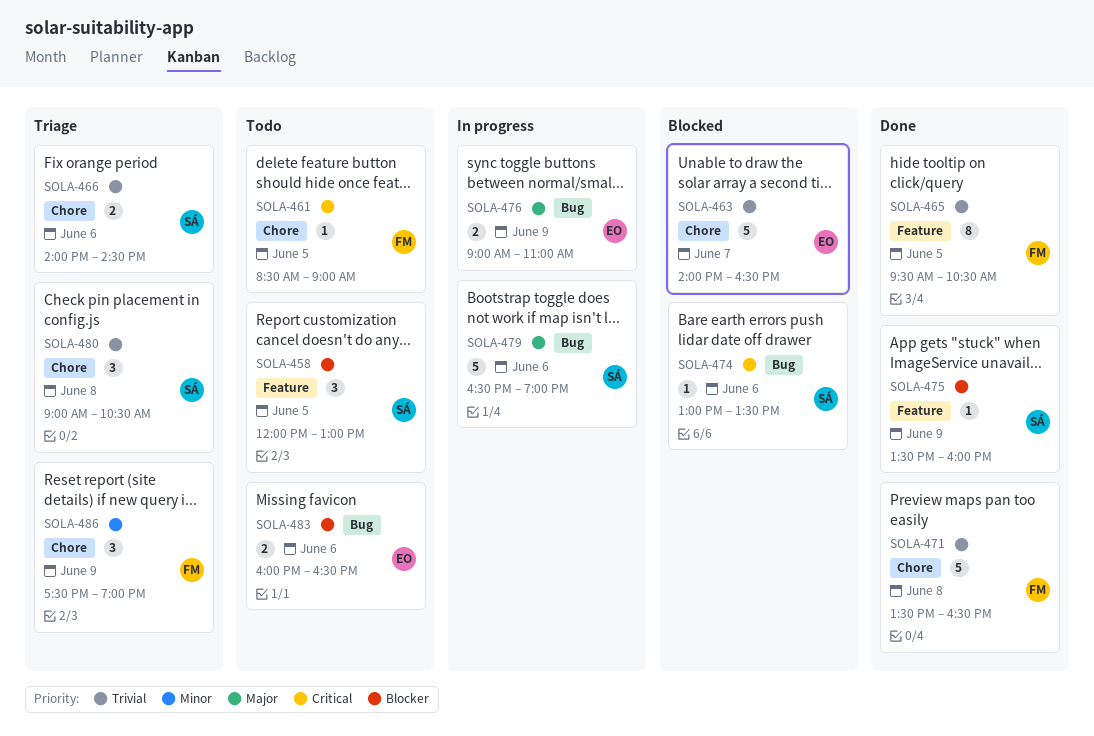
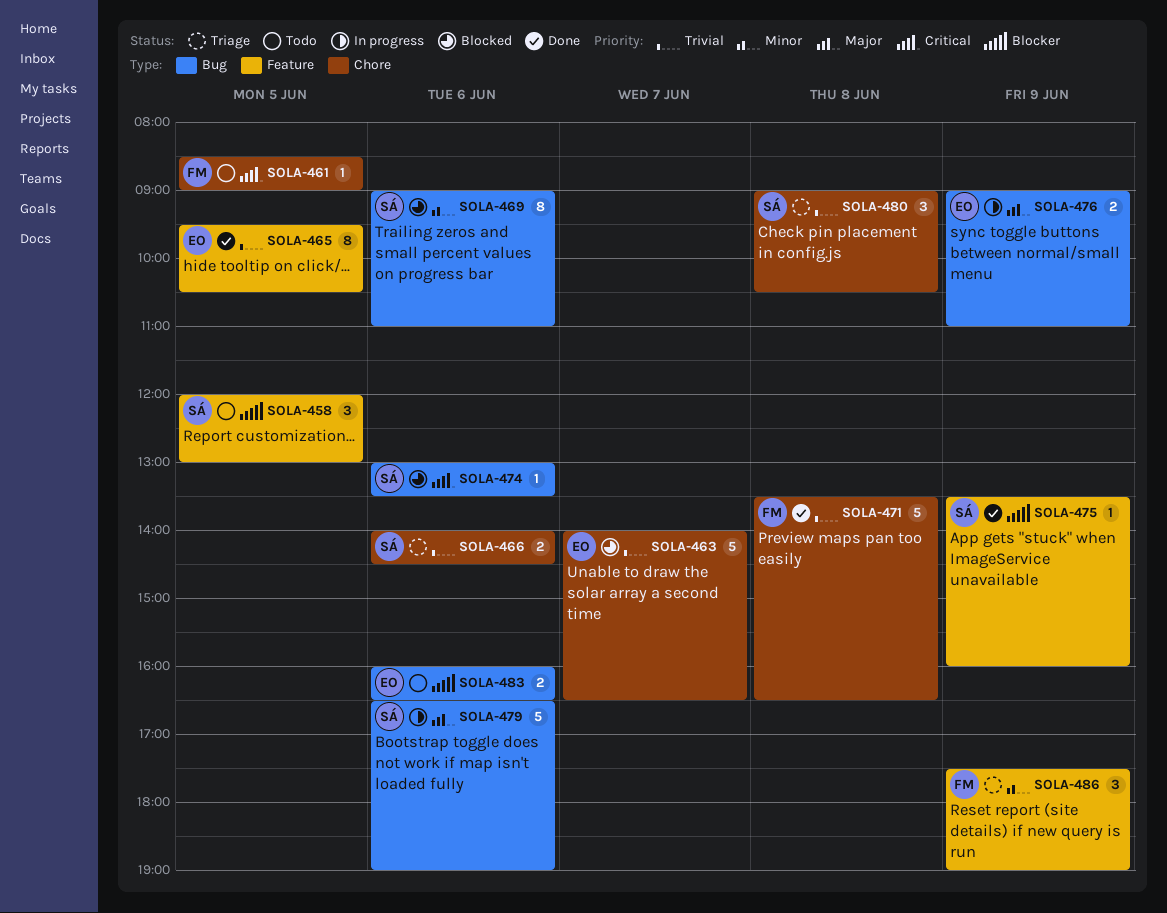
SOLA-465, owner: FM -> EO
SOLA-469: none -> present
SOLA-486, label: Chore -> Feature

